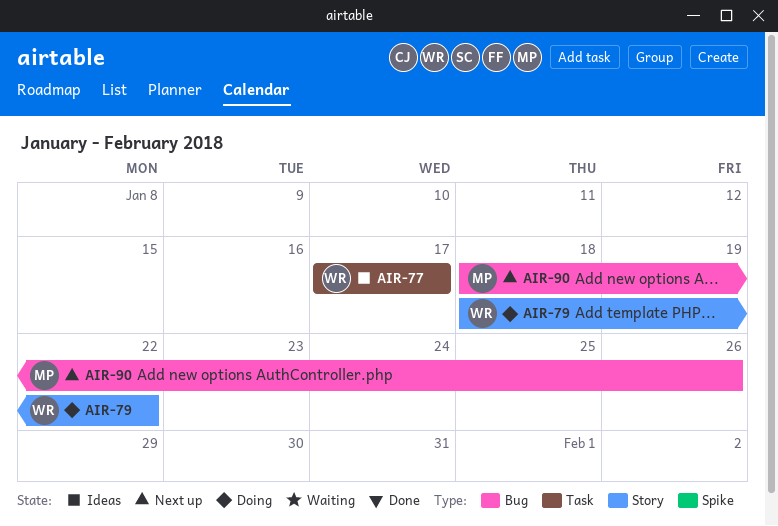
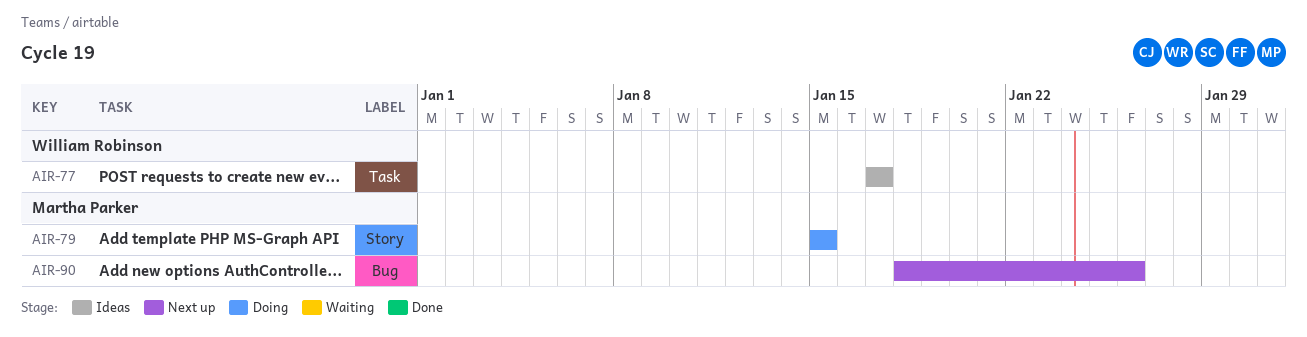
AIR-79, owner: William Robinson -> Martha Parker
AIR-79, start: Jan 18 -> Jan 15
AIR-79, due: Jan 22 -> Jan 15

